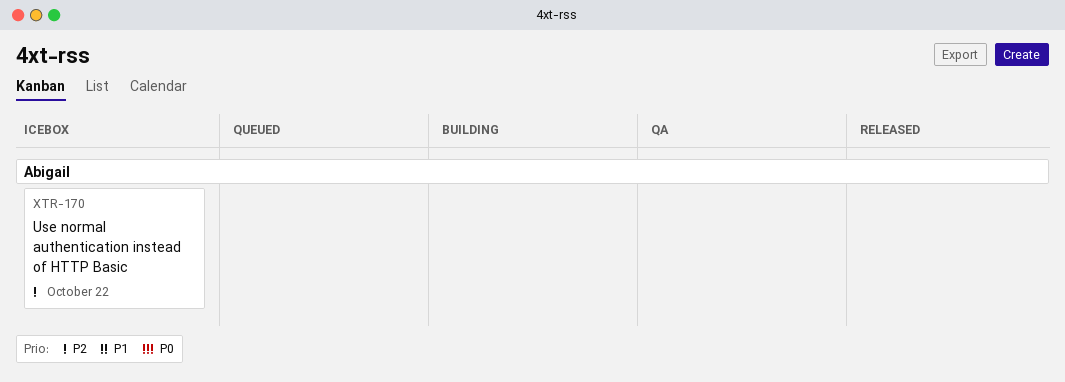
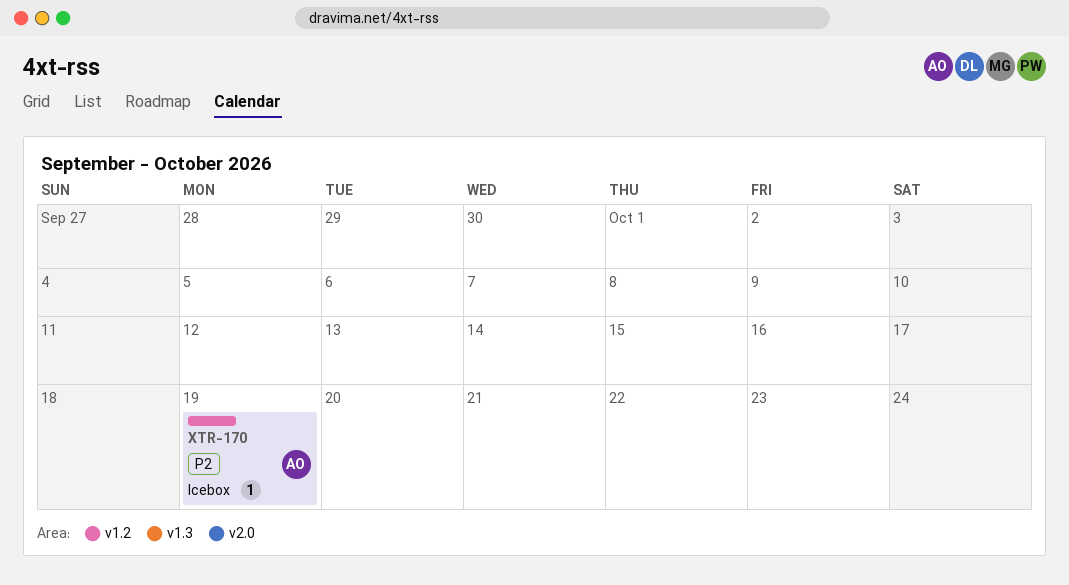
XTR-170, due: Oct 22 -> Oct 19

